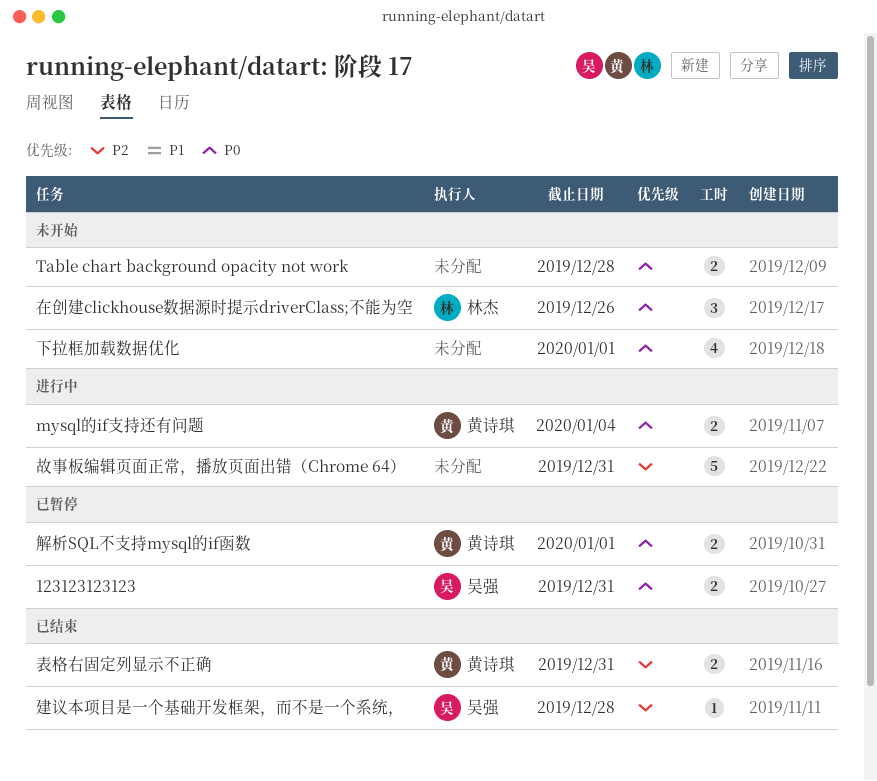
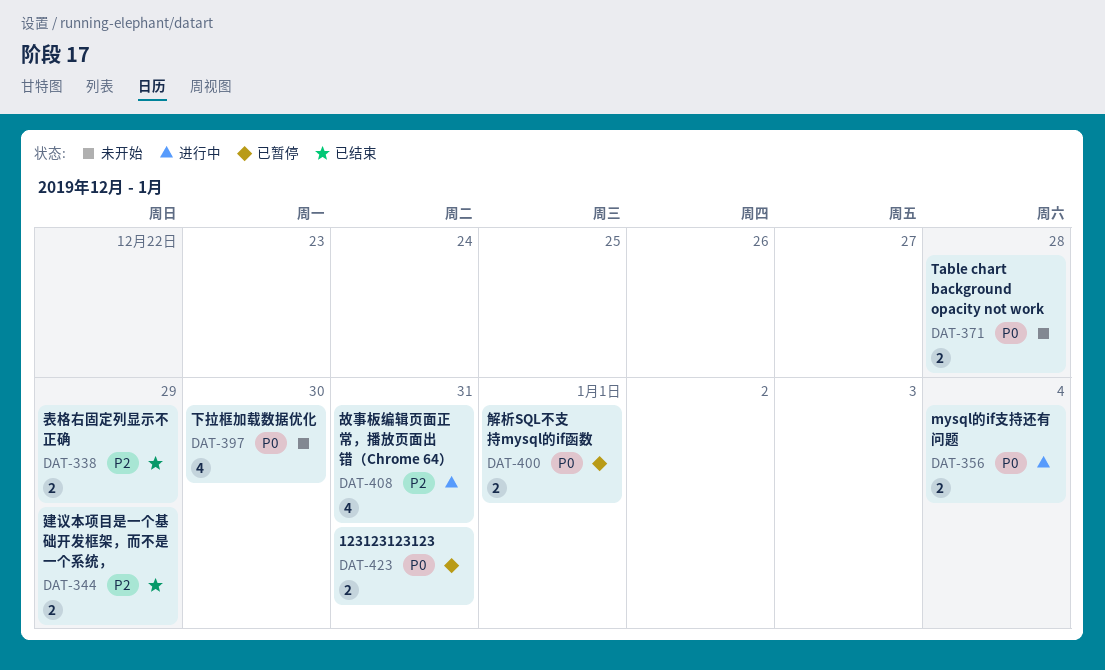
下拉框加载数据优化, due: Jan 1 -> Dec 30
在创建clickhouse数据源时提示driverClass;不能为空: present -> none
建议本项目是一个基础开发框架，而不是一个系统，, estimate: 1 -> 2
建议本项目是一个基础开发框架，而不是一个系统，, due: Dec 28 -> Dec 29
故事板编辑页面正常，播放页面出错（Chrome 64）, estimate: 5 -> 4
表格右固定列显示不正确, due: Dec 31 -> Dec 29

